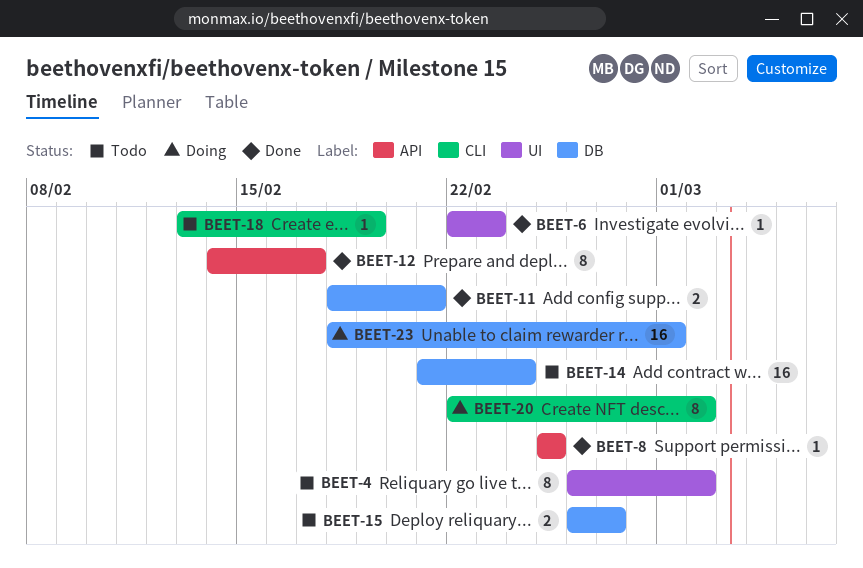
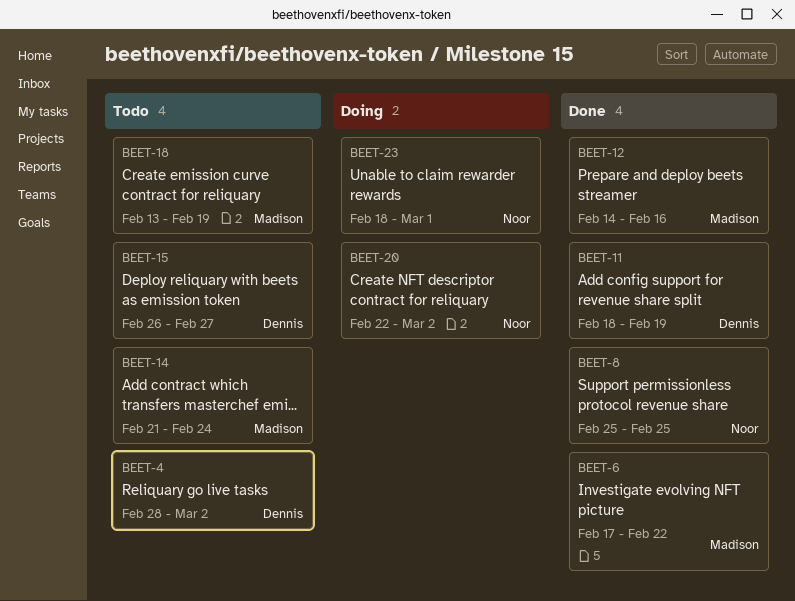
BEET-4, start: Feb 26 -> Feb 28
BEET-6, start: Feb 22 -> Feb 17
BEET-6, due: Feb 23 -> Feb 22
BEET-11, due: Feb 21 -> Feb 19
BEET-12, due: Feb 17 -> Feb 16

